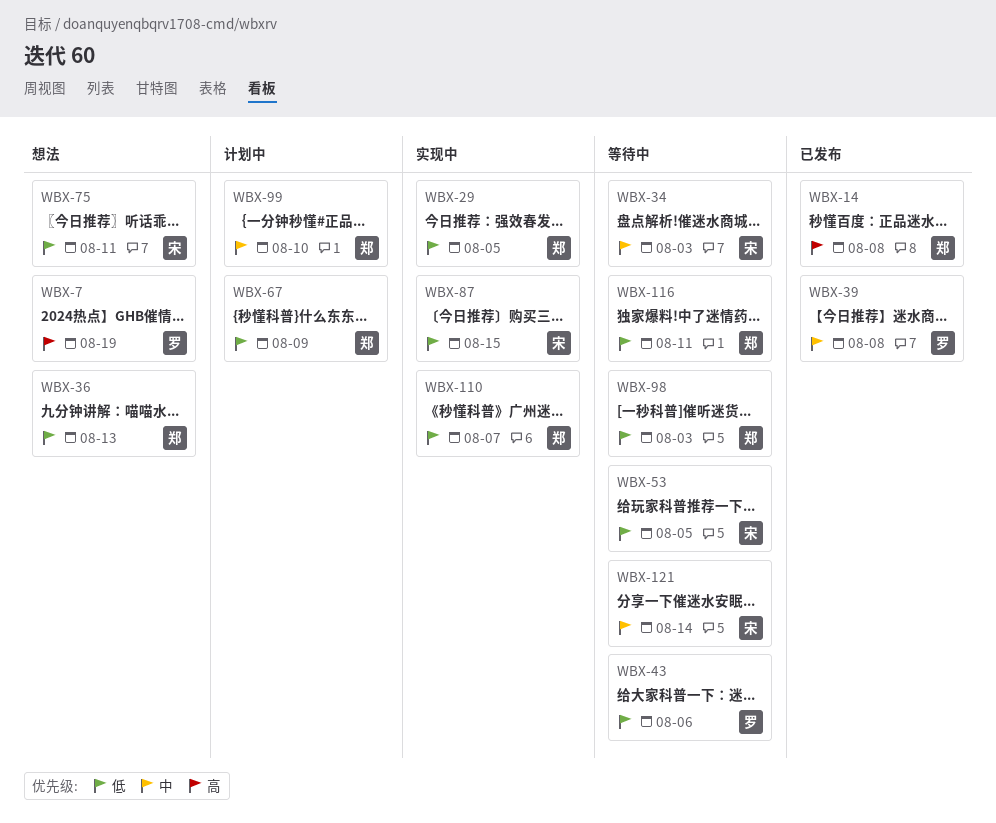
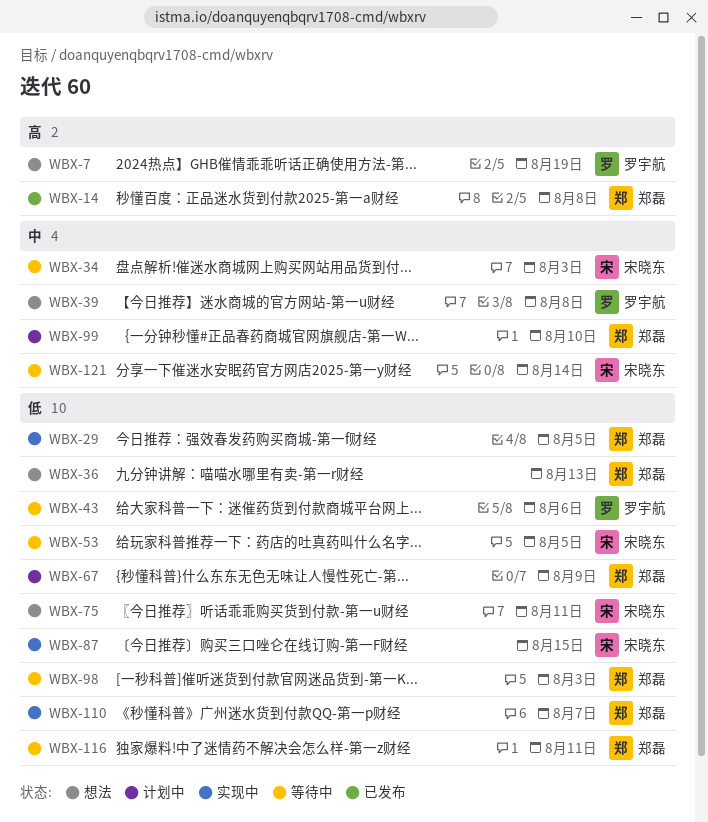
WBX-39, status: 已发布 -> 想法

